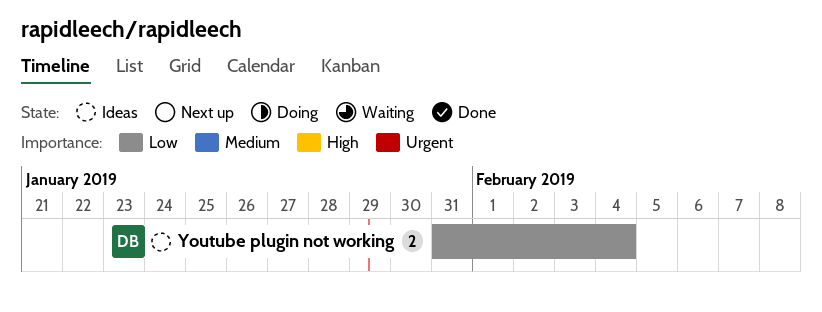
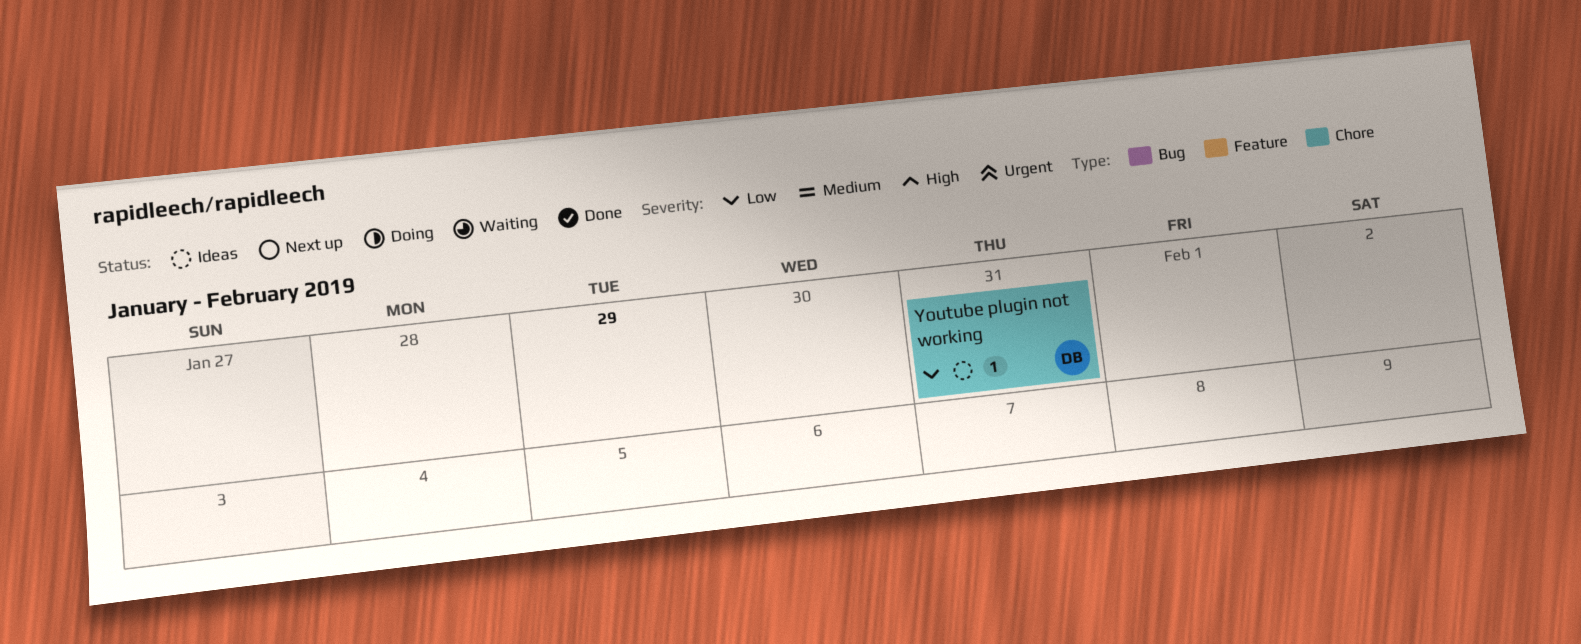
Youtube plugin not working, estimate: 2 -> 1
Youtube plugin not working, due: Feb 4 -> Jan 31

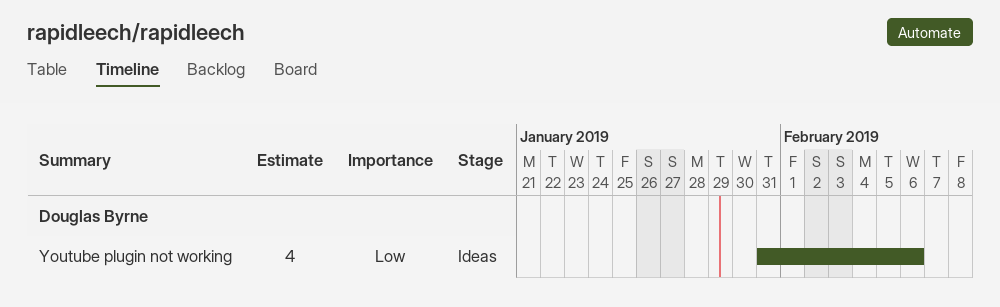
Youtube plugin not working, estimate: 1 -> 4
Youtube plugin not working, due: Jan 31 -> Feb 6

